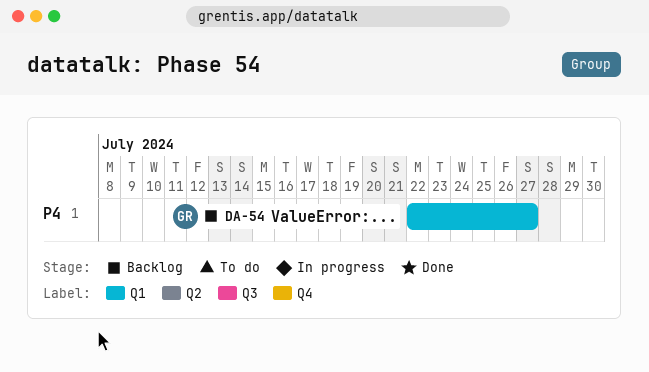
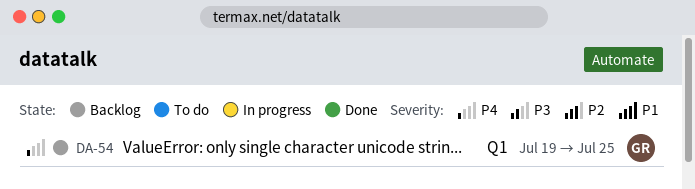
DA-54, start: Jul 22 -> Jul 19
DA-54, due: Jul 27 -> Jul 25

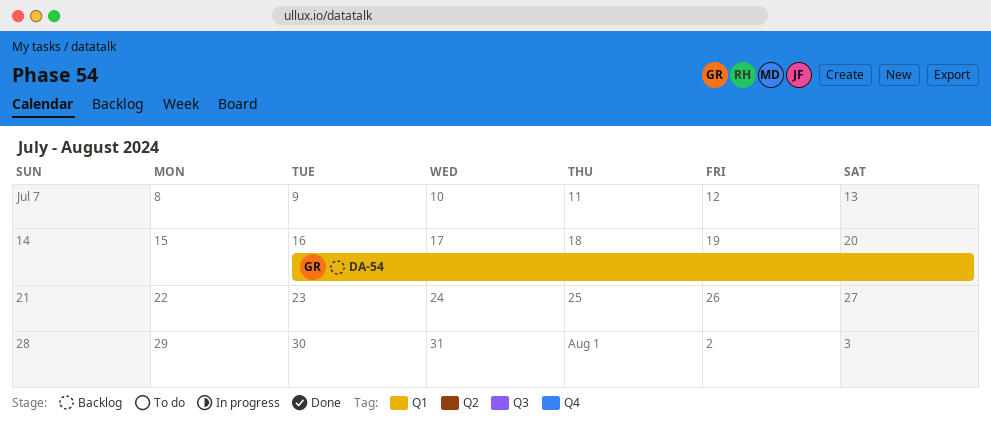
DA-54, start: Jul 19 -> Jul 16
DA-54, due: Jul 25 -> Jul 20

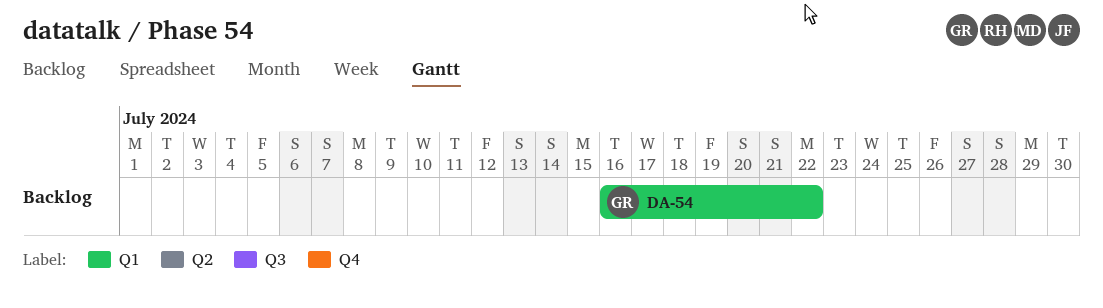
DA-54, due: Jul 20 -> Jul 22

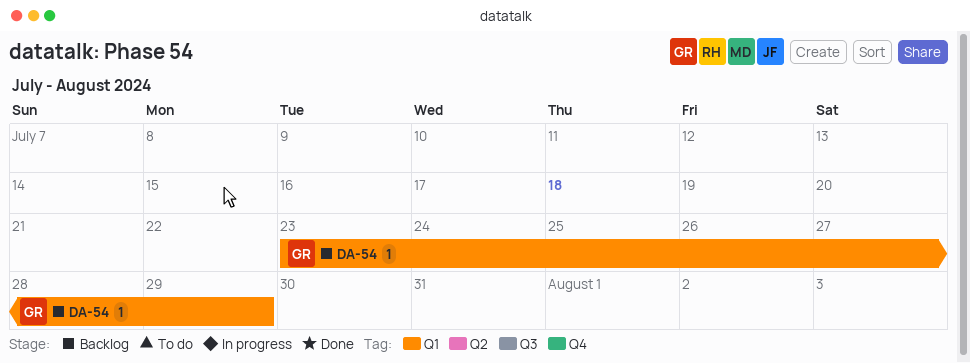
DA-54, start: Jul 16 -> Jul 23
DA-54, due: Jul 22 -> Jul 29

